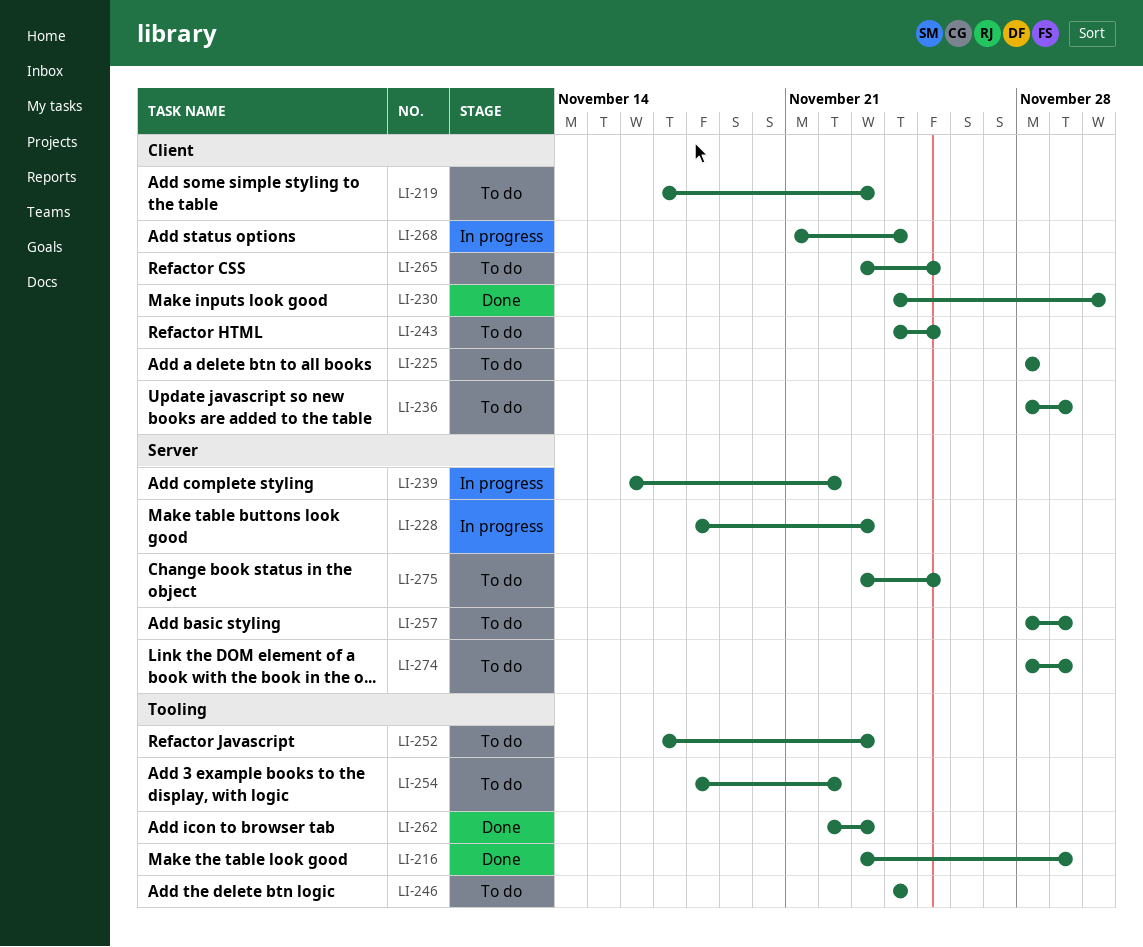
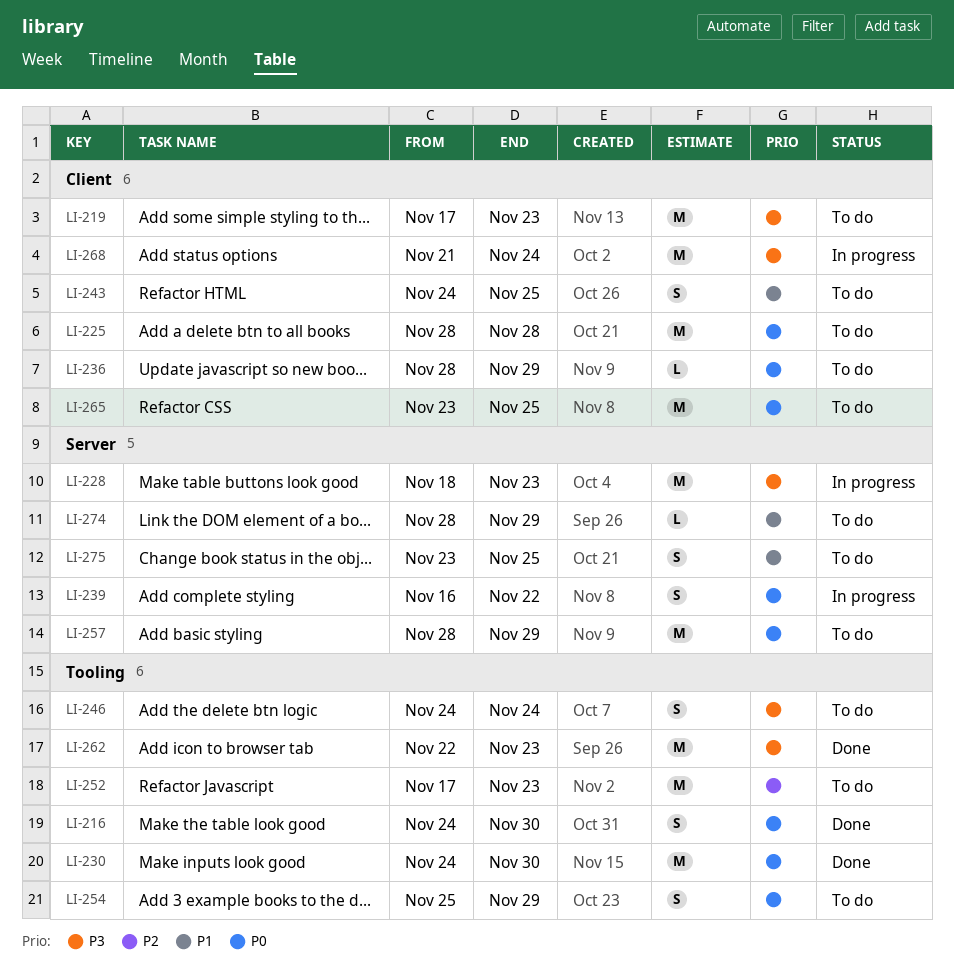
LI-216, start: Nov 23 -> Nov 24
LI-216, due: Nov 29 -> Nov 30
LI-230, label: Client -> Tooling
LI-254, start: Nov 18 -> Nov 25
LI-254, due: Nov 22 -> Nov 29

